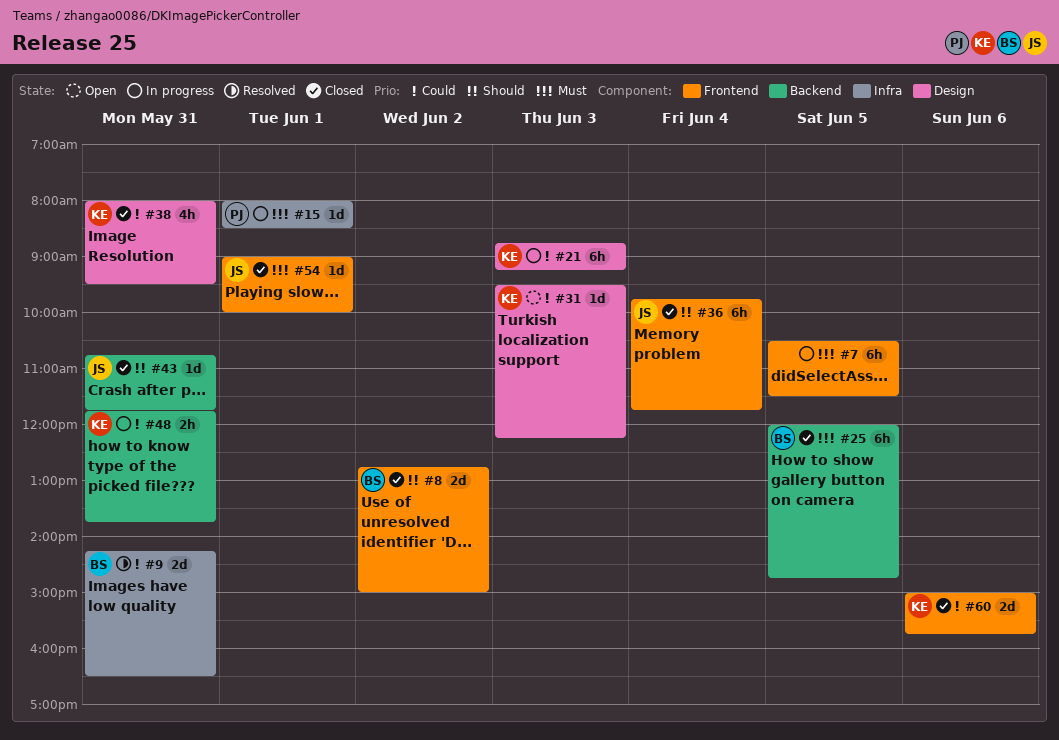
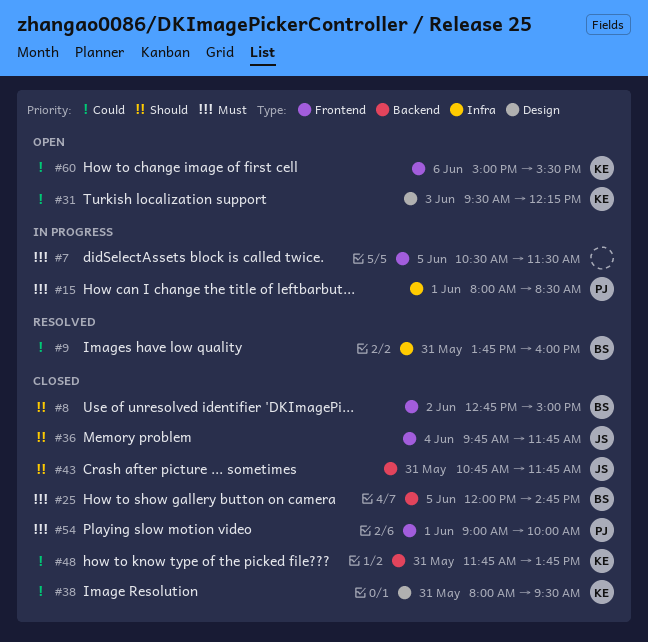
#9, begins: 14:15 -> 13:45
#9, ends: 16:30 -> 16:00
#21: present -> none
#48, status: In progress -> Closed
#54, owner: JS -> PJ
#60, status: Closed -> Open
#60, ends: 15:45 -> 15:30

